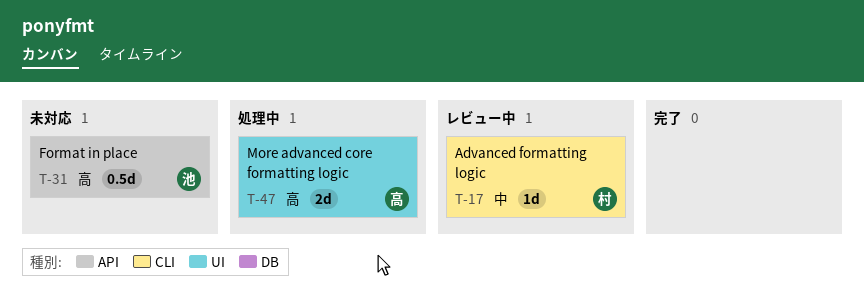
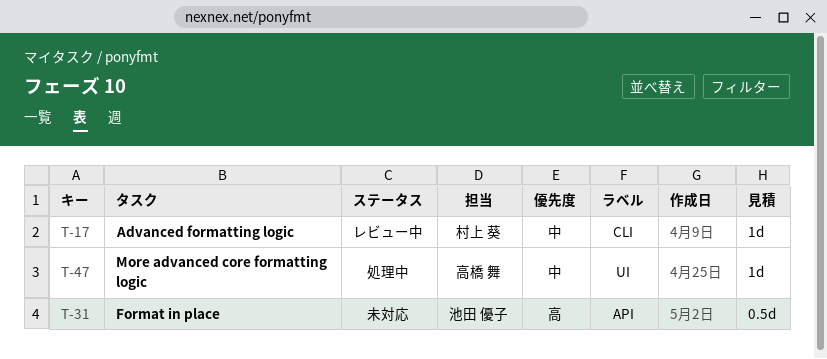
T-47, priority: 高 -> 中
T-47, estimate: 2d -> 1d

